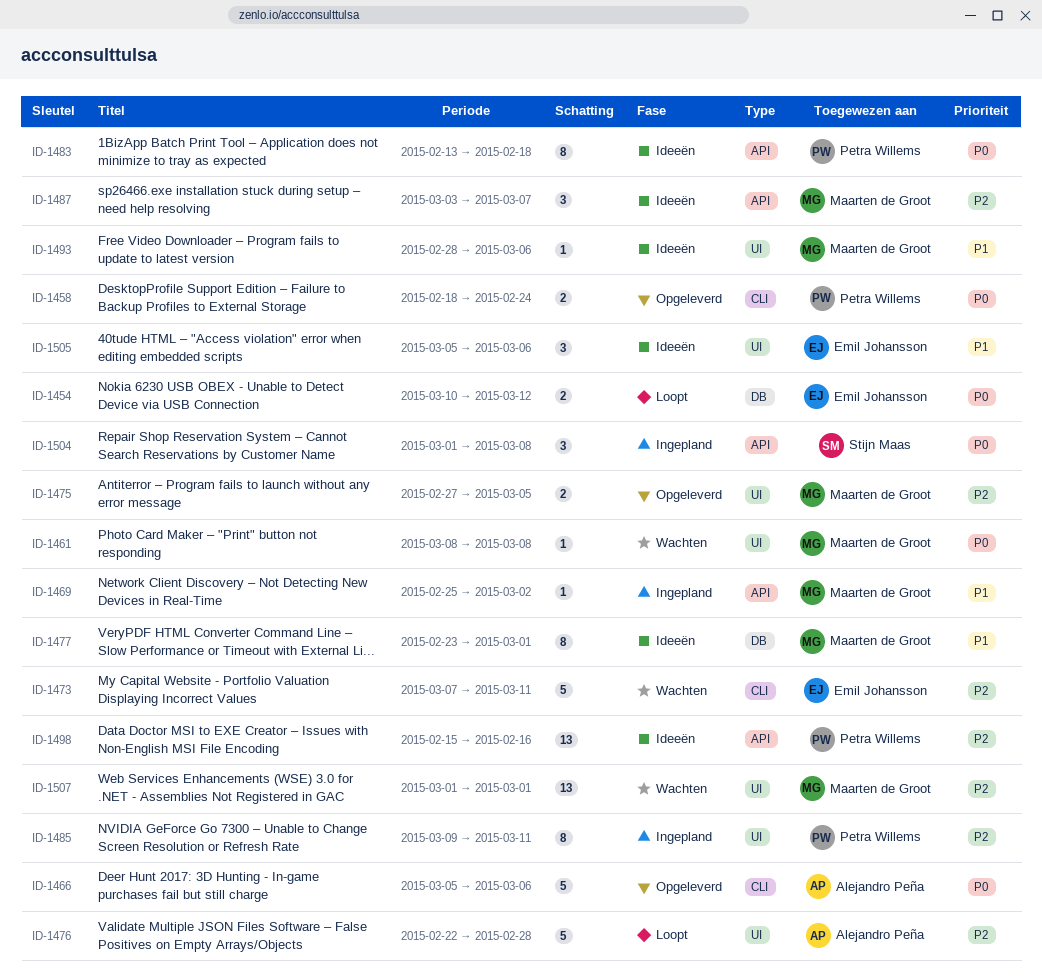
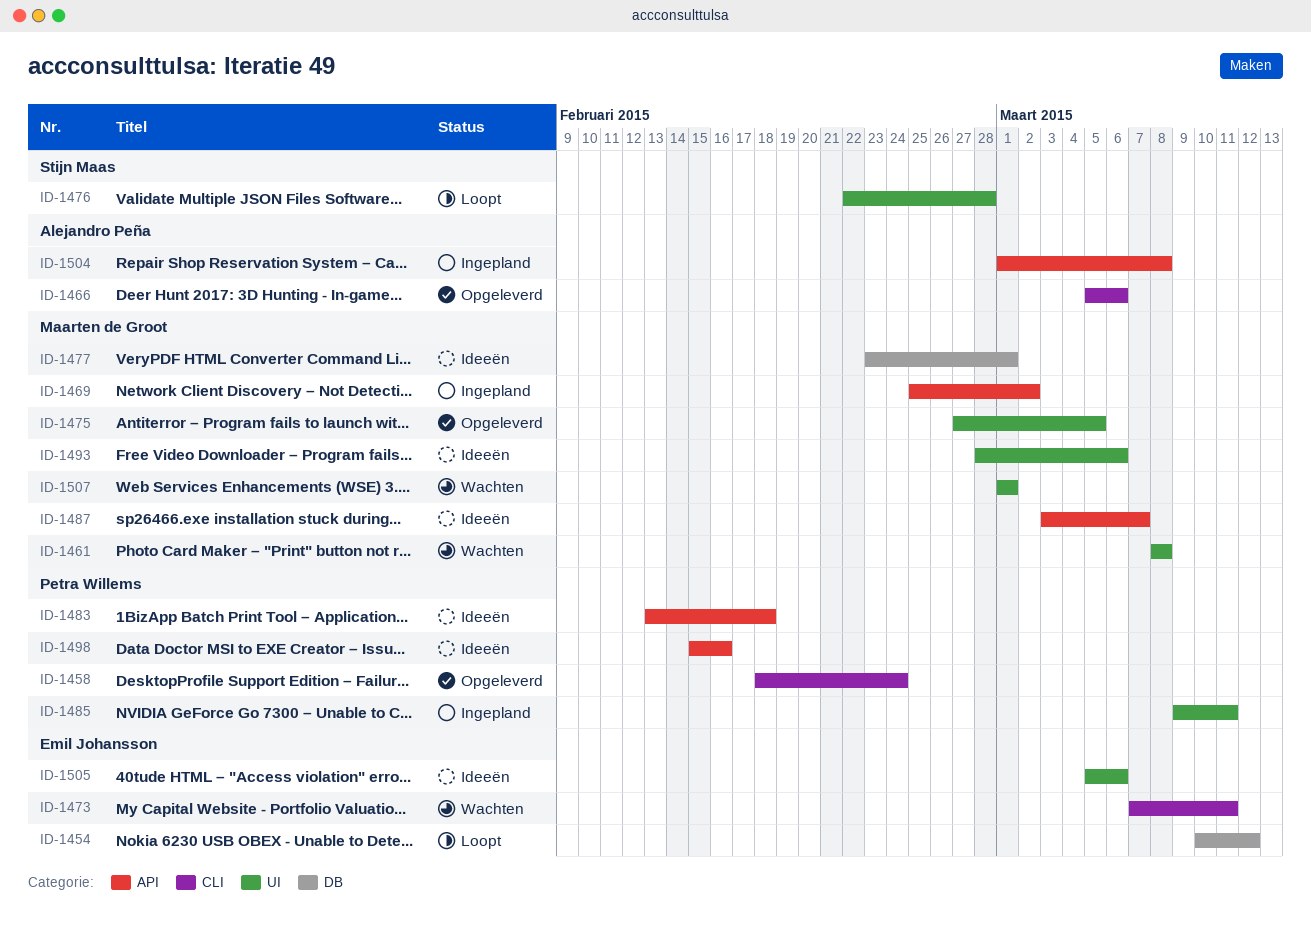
ID-1476, owner: Alejandro Peña -> Stijn Maas
ID-1504, owner: Stijn Maas -> Alejandro Peña

